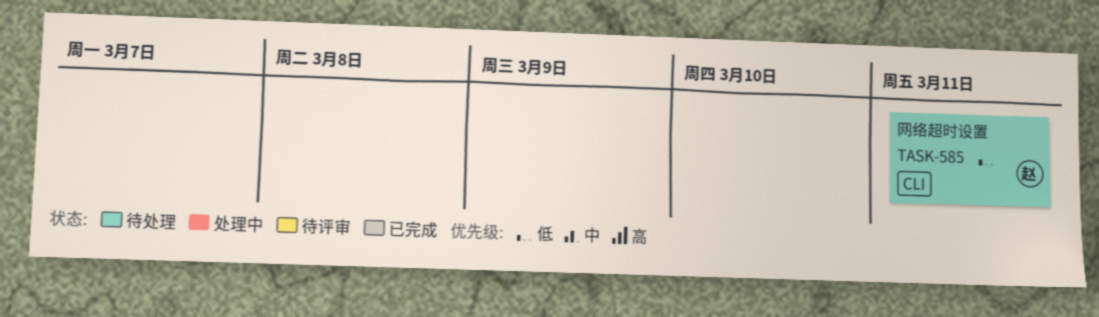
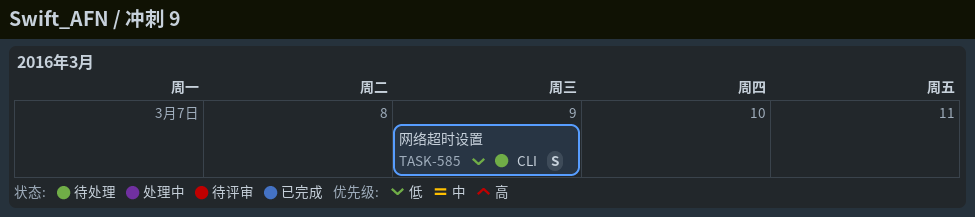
TASK-585, due: Mar 11 -> Mar 9

